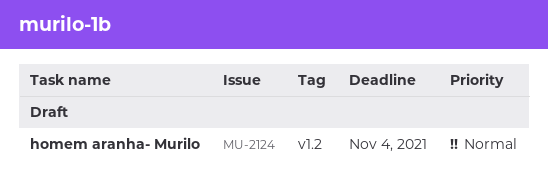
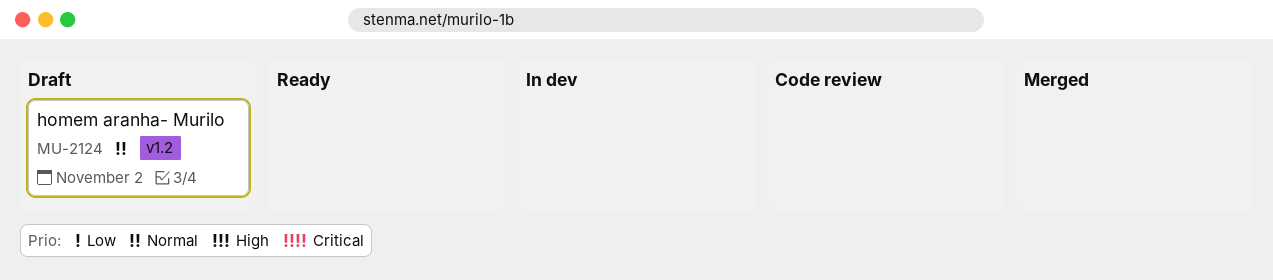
MU-2124, due: Nov 4 -> Nov 2

